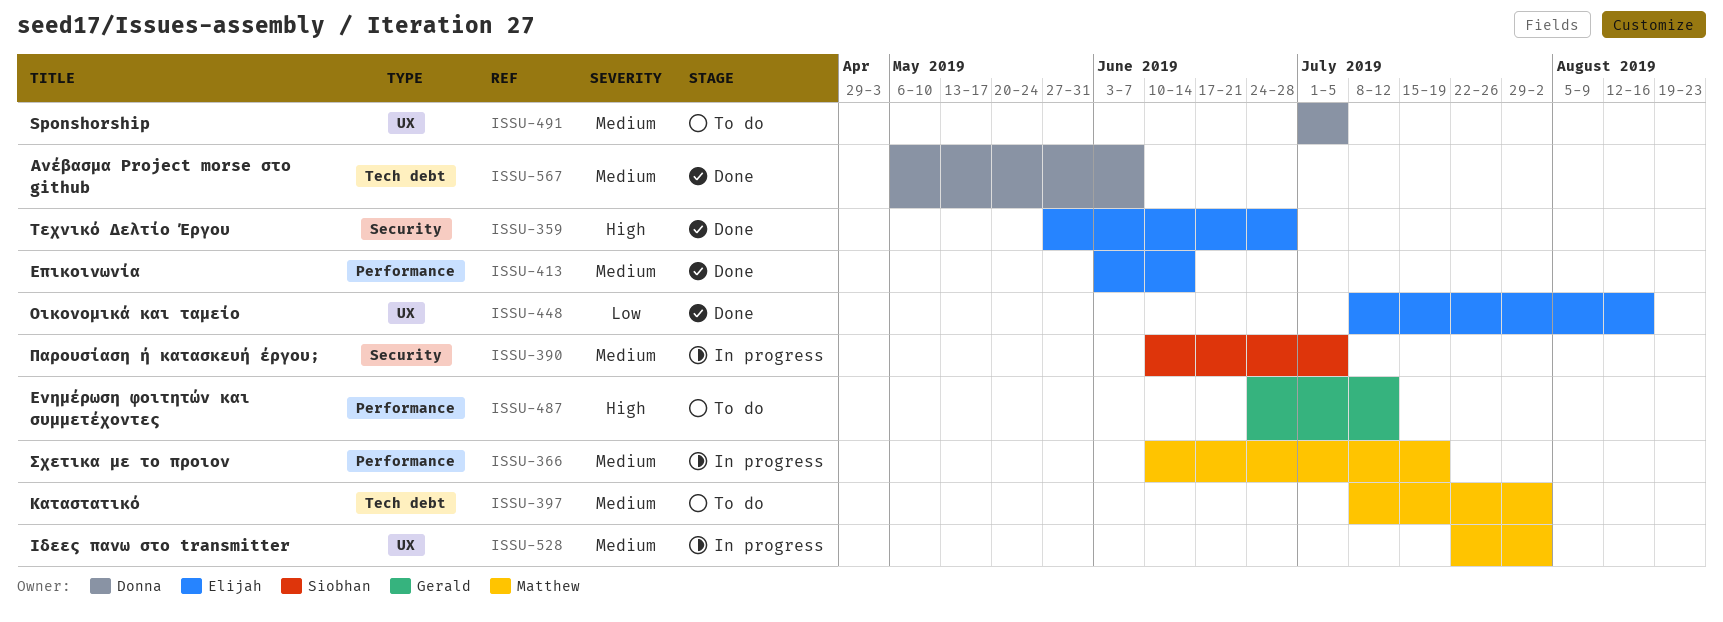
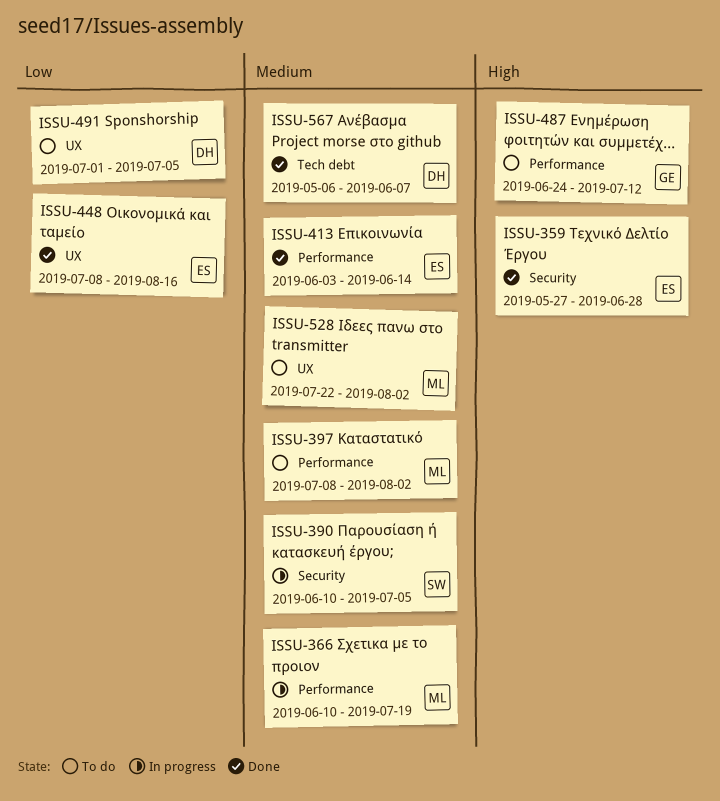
ISSU-397, label: Tech debt -> Performance
ISSU-491, priority: Medium -> Low
ISSU-528, status: In progress -> To do

